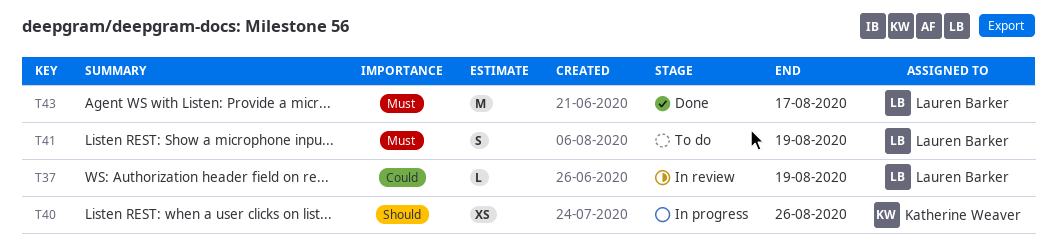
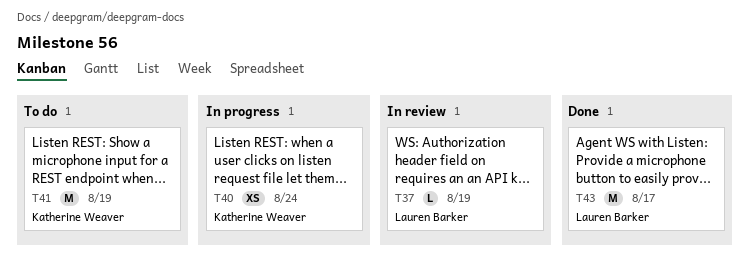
T40, due: Aug 26 -> Aug 24
T41, owner: Lauren Barker -> Katherine Weaver
T41, estimate: S -> M

